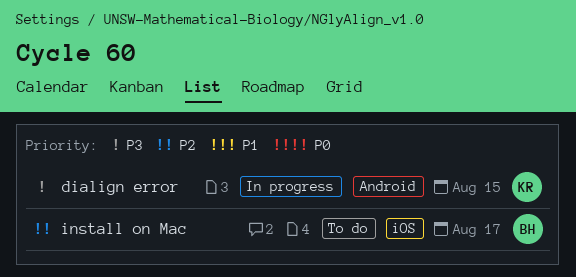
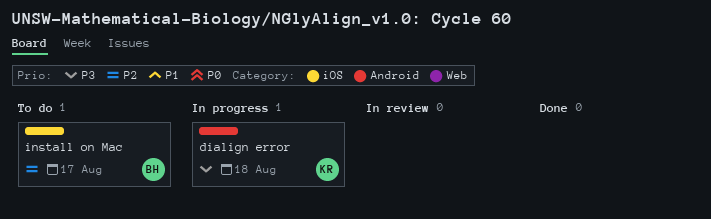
dialign error, due: Aug 15 -> Aug 18

